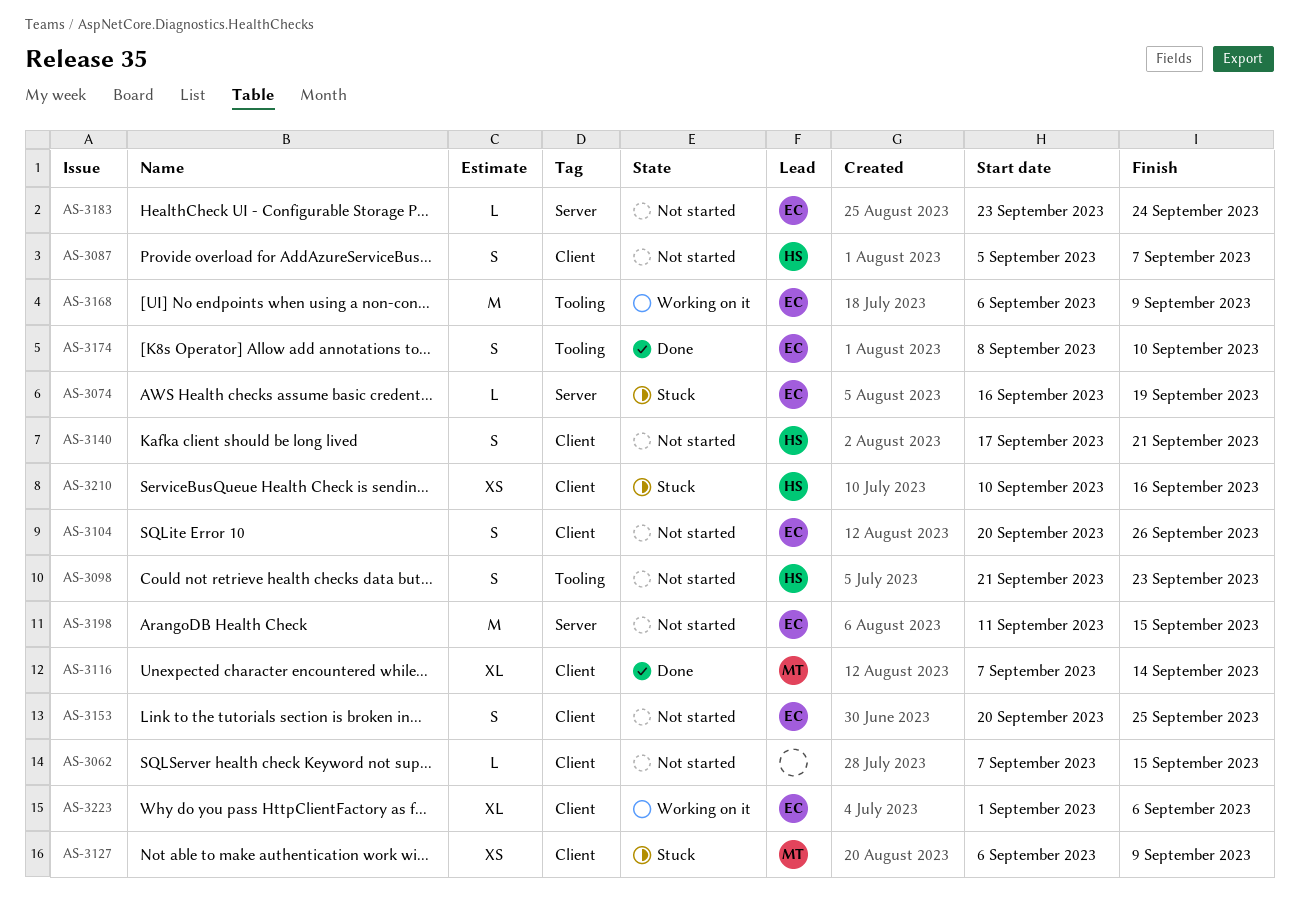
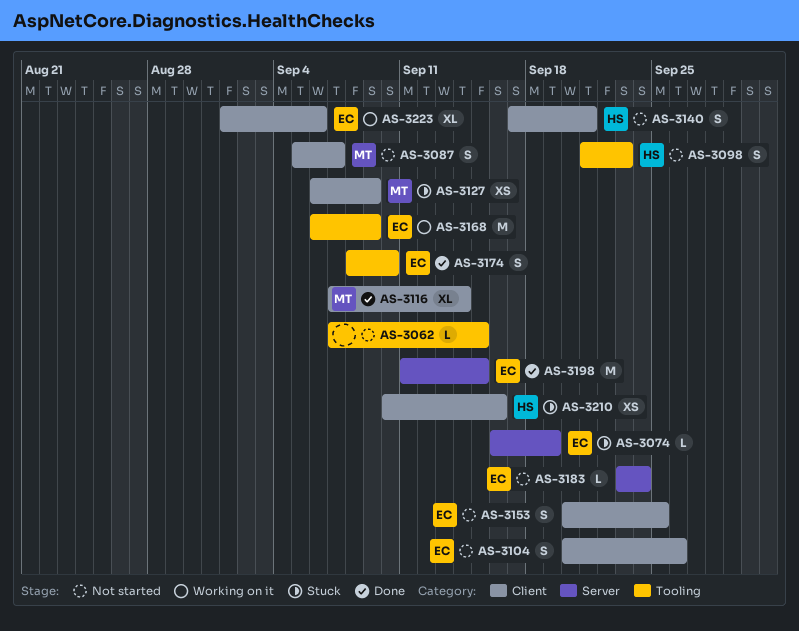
AS-3062, label: Client -> Tooling
AS-3087, owner: HS -> MT
AS-3198, status: Not started -> Done

